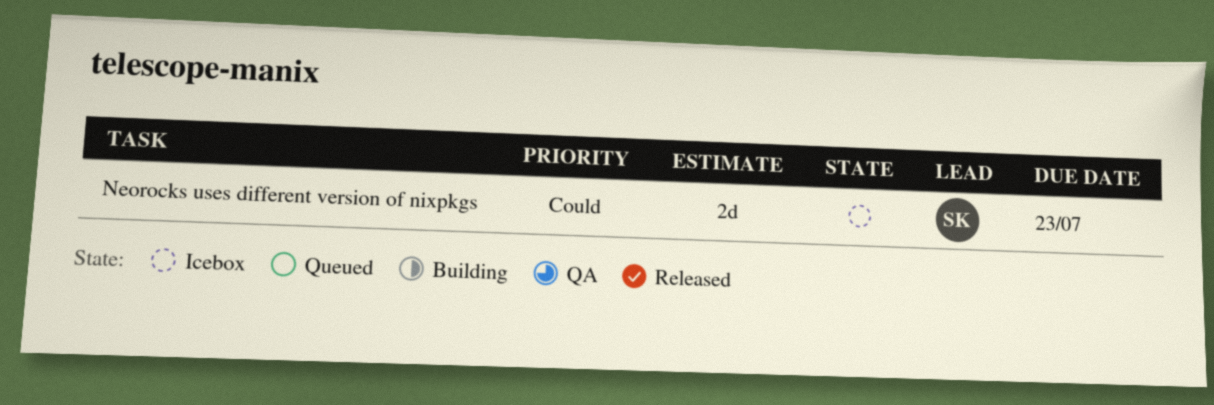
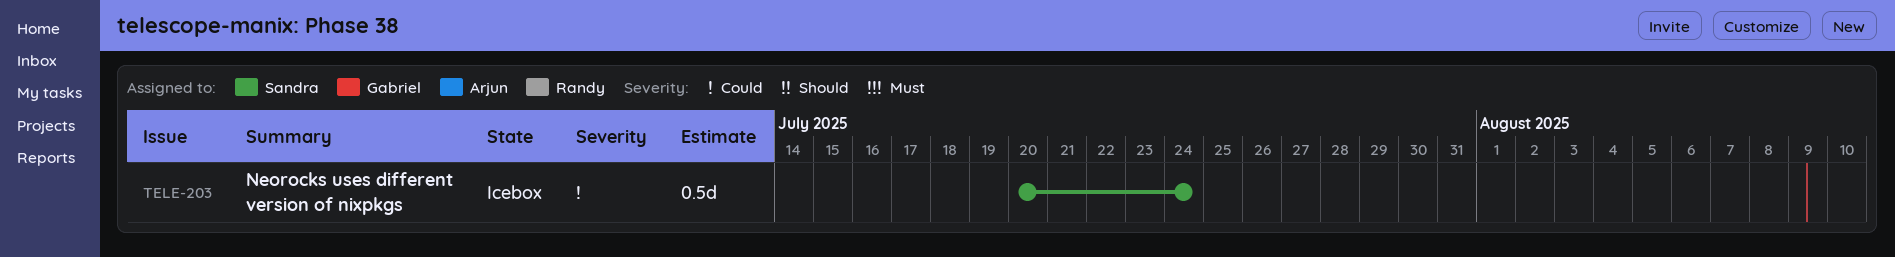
Neorocks uses different version of nixpkgs, estimate: 2d -> 0.5d
Neorocks uses different version of nixpkgs, due: Jul 23 -> Jul 24

